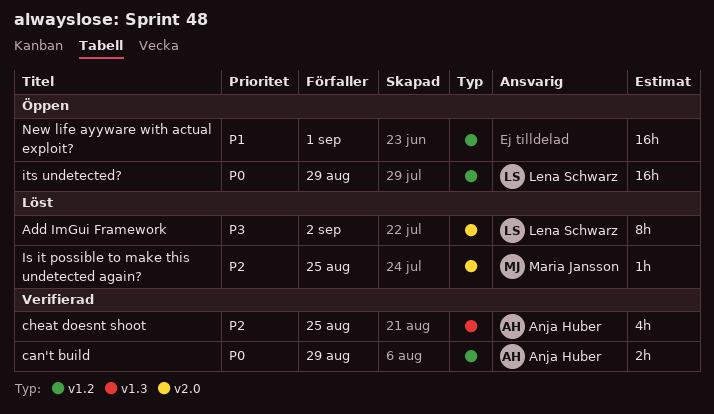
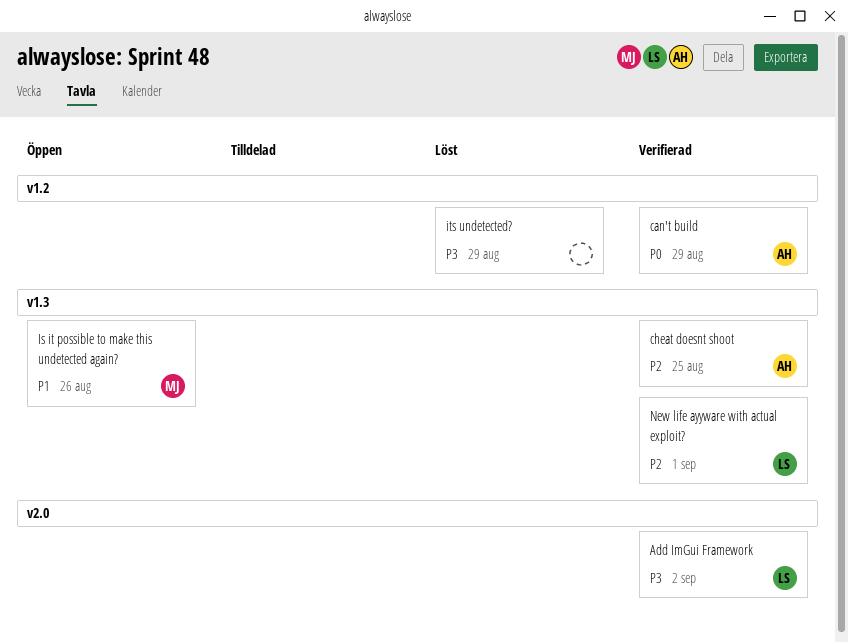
Add ImGui Framework, status: Löst -> Verifierad
Is it possible to make this undetected again?, status: Löst -> Öppen
Is it possible to make this undetected again?, priority: P2 -> P1
Is it possible to make this undetected again?, label: v2.0 -> v1.3
Is it possible to make this undetected again?, due: Aug 25 -> Aug 26
its undetected?, status: Öppen -> Löst
its undetected?, owner: Lena Schwarz -> none
its undetected?, priority: P0 -> P3
New life ayyware with actual exploit?, status: Öppen -> Verifierad
New life ayyware with actual exploit?, owner: none -> Lena Schwarz
New life ayyware with actual exploit?, priority: P1 -> P2
New life ayyware with actual exploit?, label: v1.2 -> v1.3

